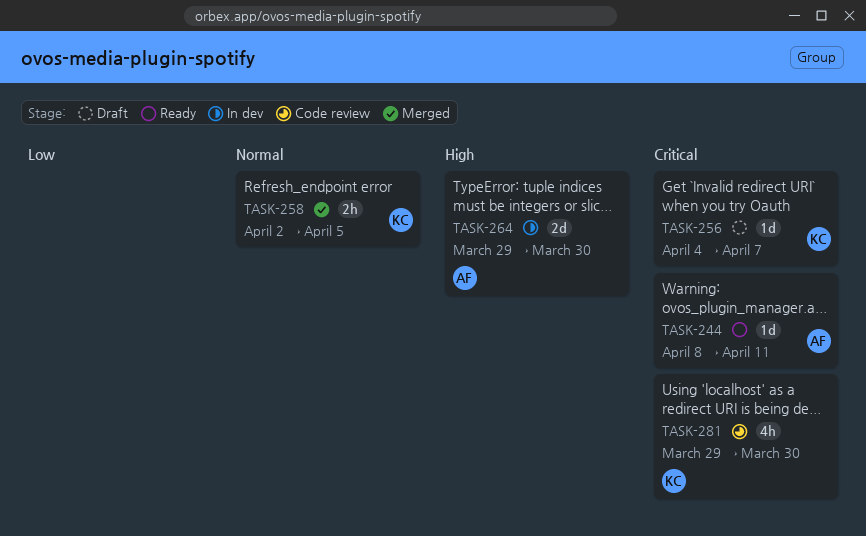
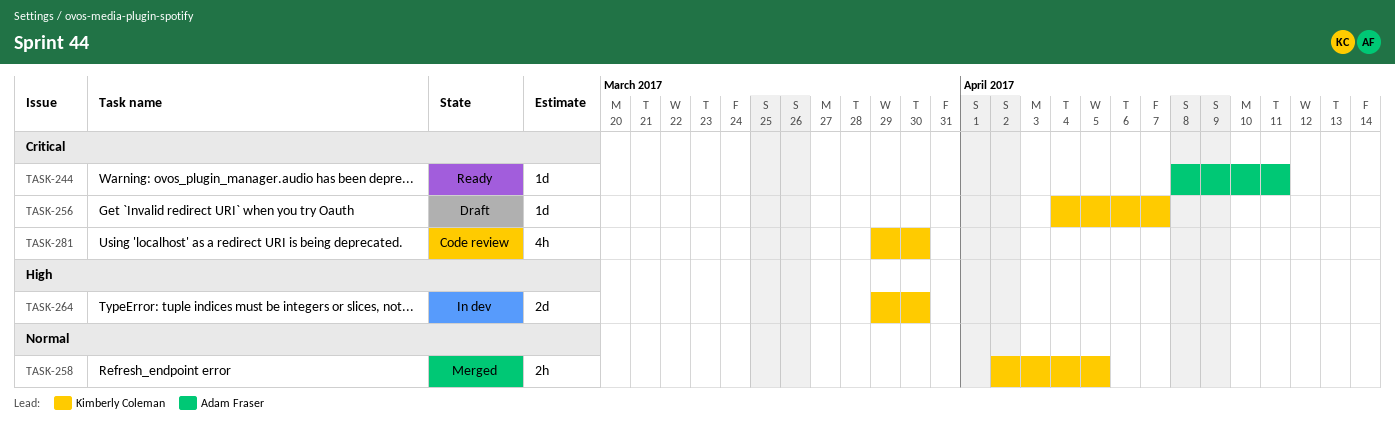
TASK-264, owner: Adam Fraser -> Kimberly Coleman

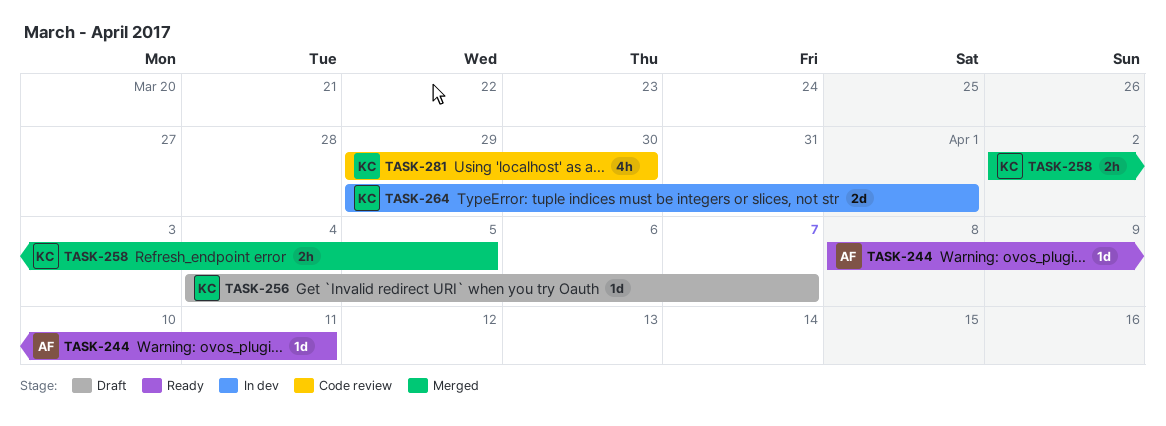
TASK-264, due: Mar 30 -> Apr 1

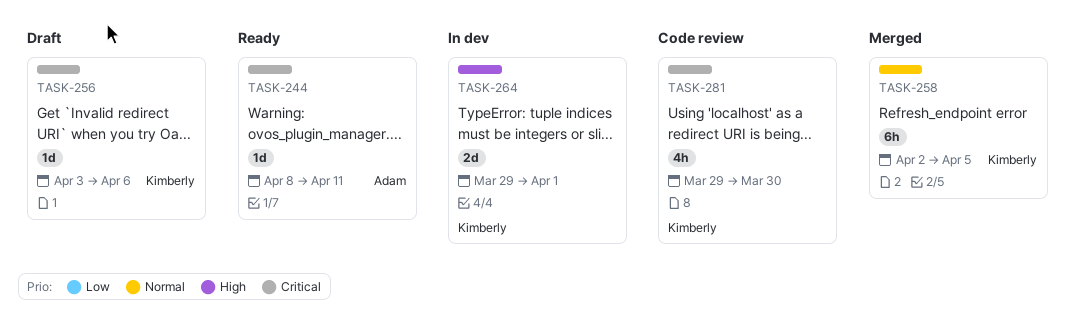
TASK-256, start: Apr 4 -> Apr 3
TASK-256, due: Apr 7 -> Apr 6
TASK-258, estimate: 2h -> 6h

